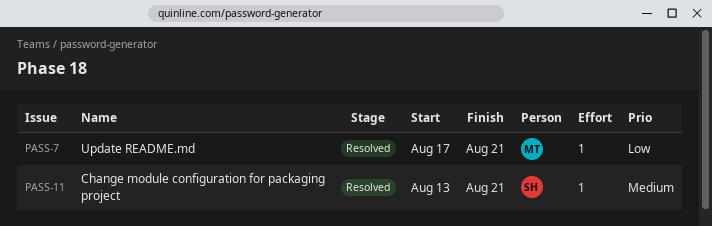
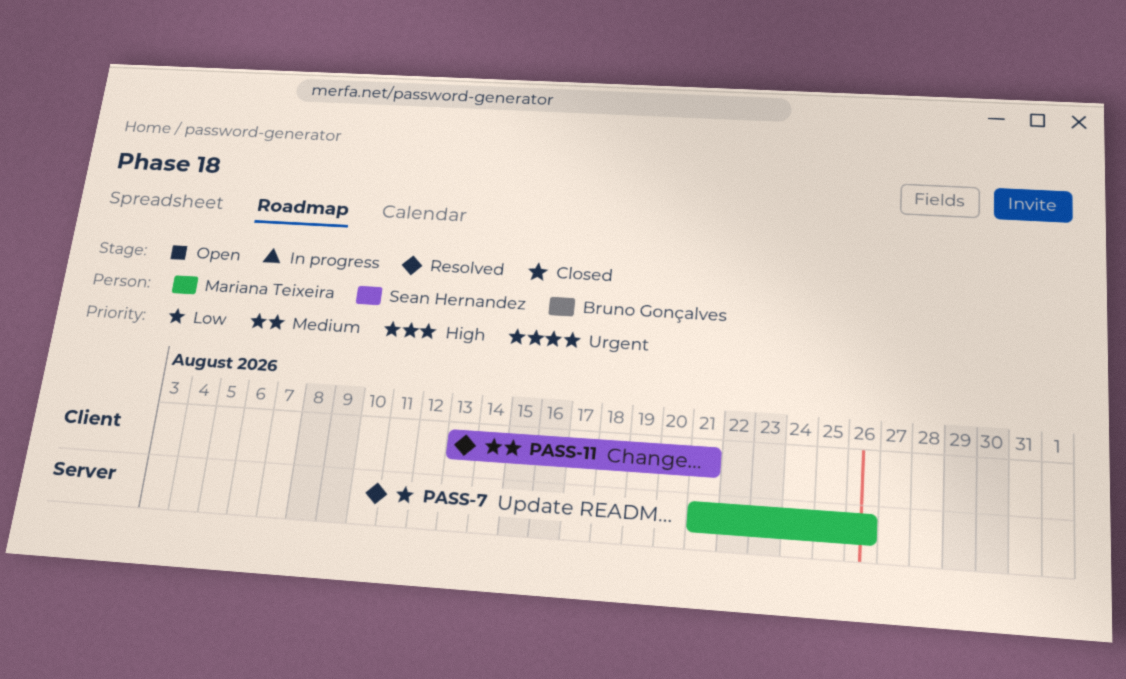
PASS-7, start: Aug 17 -> Aug 21
PASS-7, due: Aug 21 -> Aug 26

